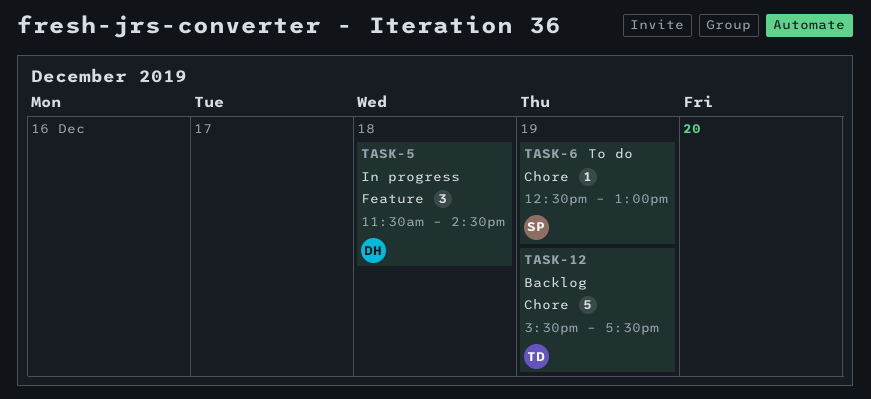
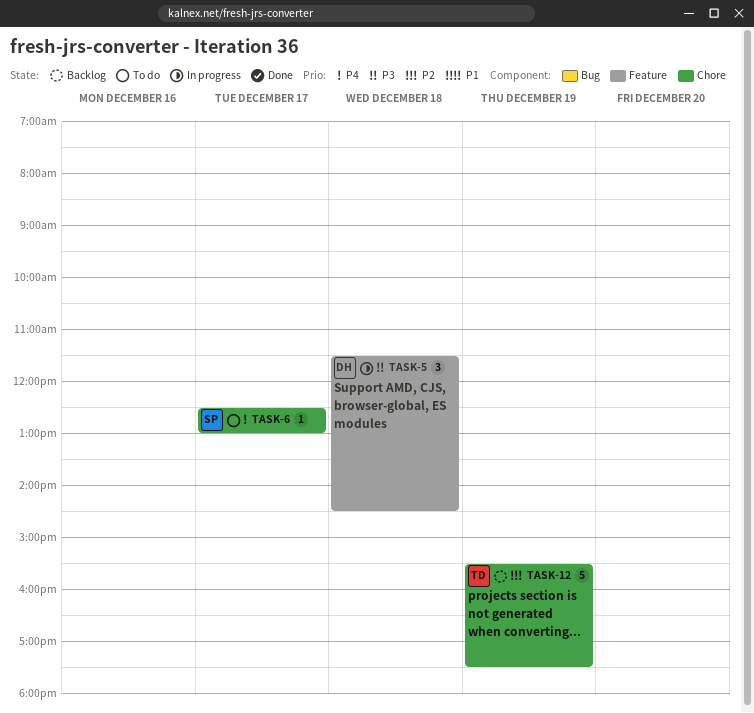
TASK-6, day: Dec 19 -> Dec 17

